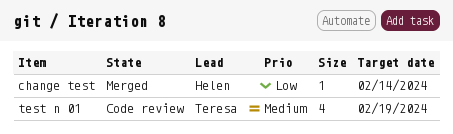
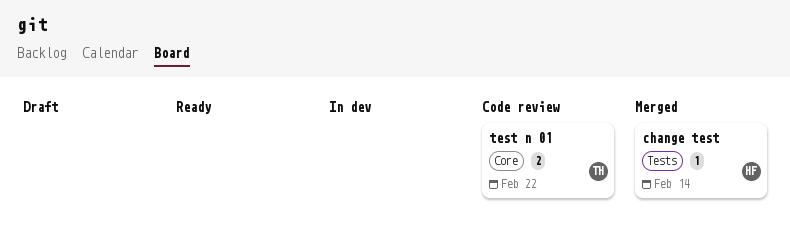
test n 01, estimate: 4 -> 2
test n 01, due: Feb 19 -> Feb 22

